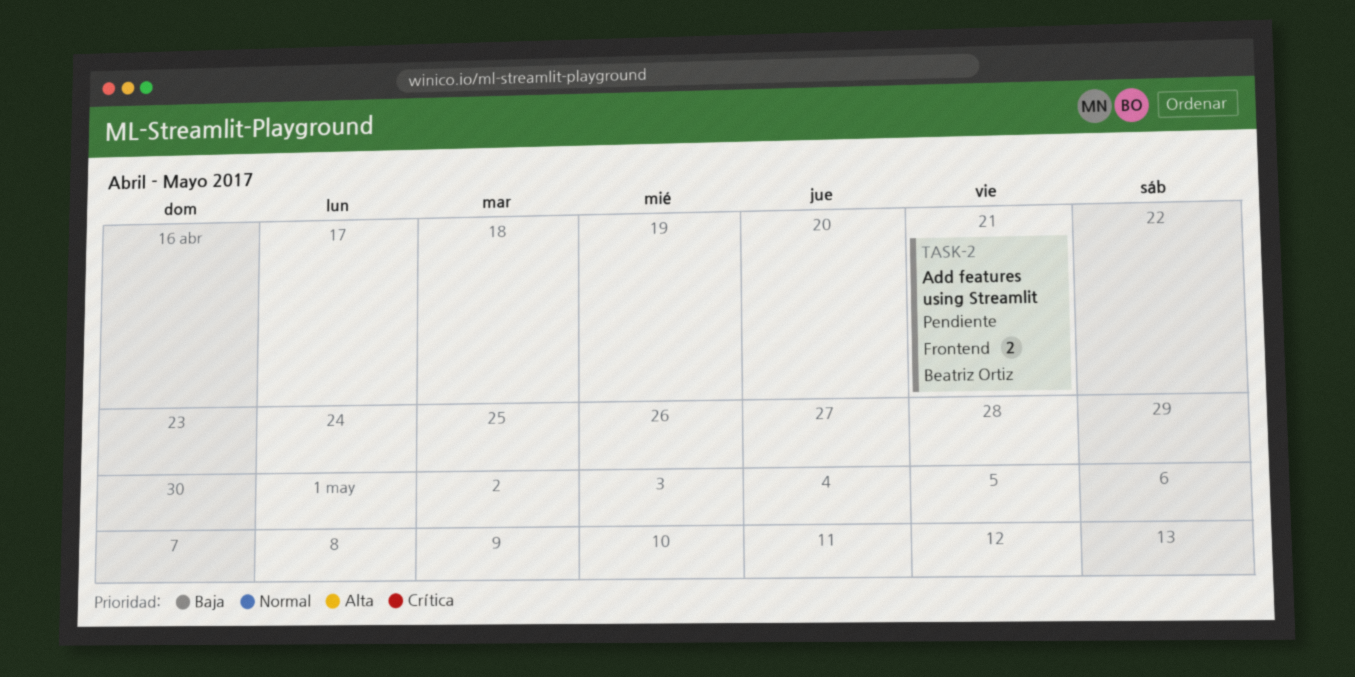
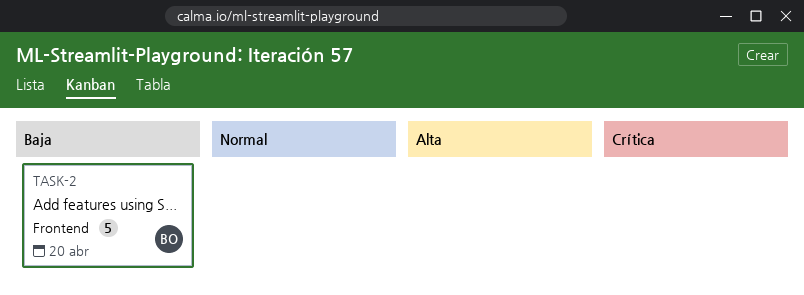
TASK-2, estimate: 2 -> 5
TASK-2, due: Apr 21 -> Apr 20

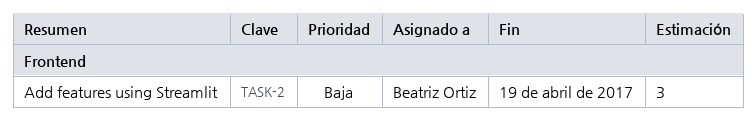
TASK-2, estimate: 5 -> 3
TASK-2, due: Apr 20 -> Apr 19

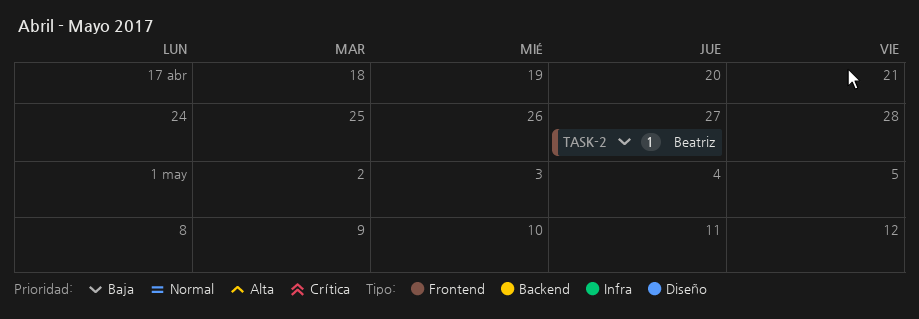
TASK-2, estimate: 3 -> 1
TASK-2, due: Apr 19 -> Apr 27

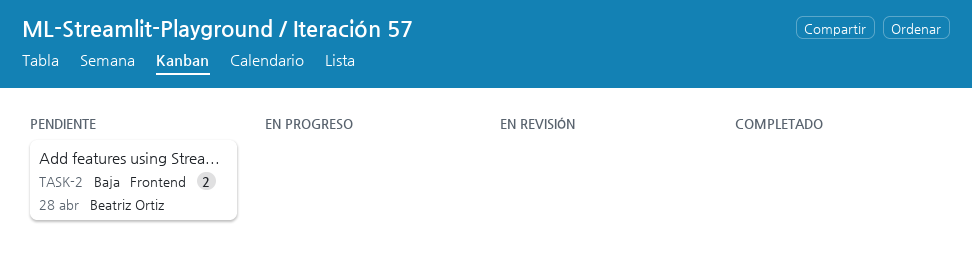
TASK-2, estimate: 1 -> 2
TASK-2, due: Apr 27 -> Apr 28

